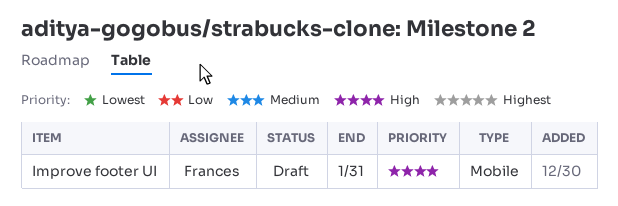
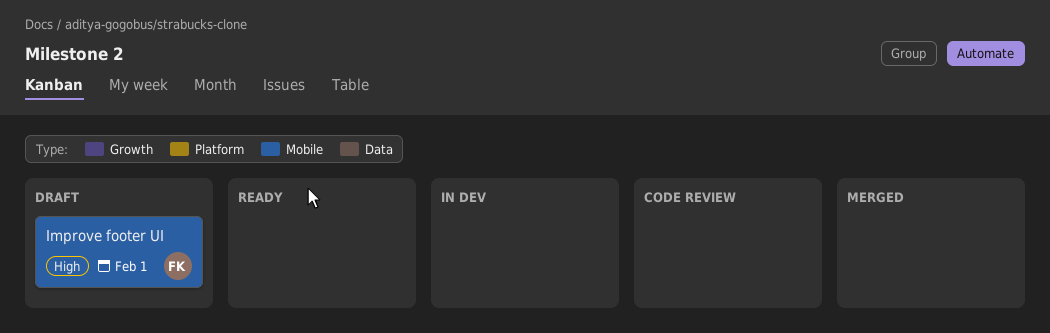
Improve footer UI, due: Jan 31 -> Feb 1

